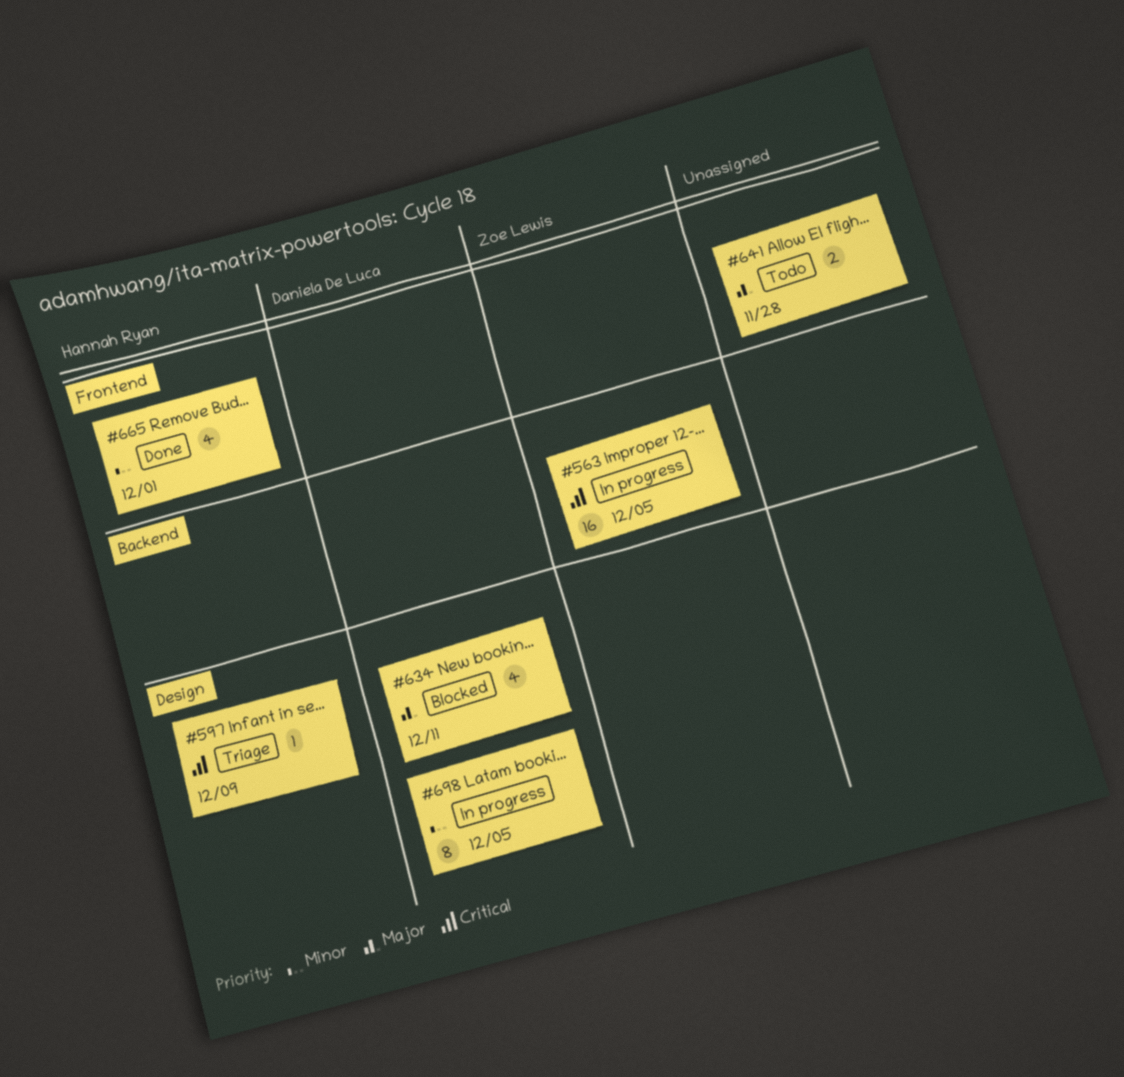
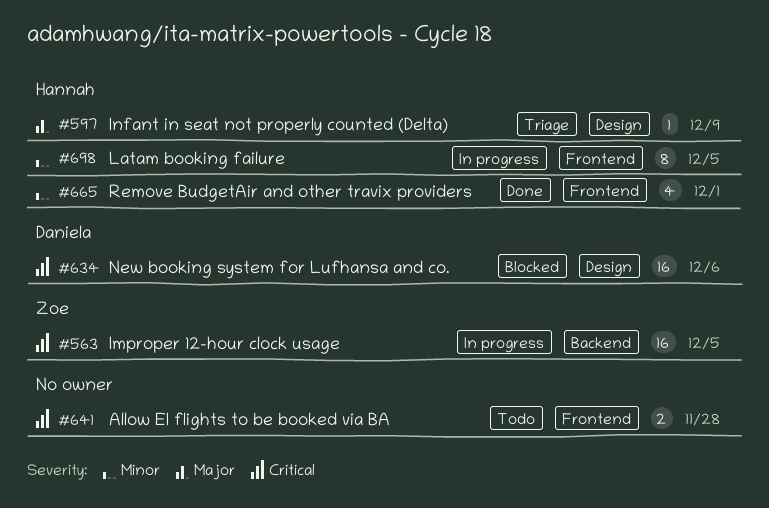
#597, priority: Critical -> Major
#634, priority: Major -> Critical
#634, estimate: 4 -> 16
#634, due: Dec 11 -> Dec 6
#641, priority: Major -> Critical
#698, owner: Daniela De Luca -> Hannah Ryan
#698, label: Design -> Frontend

